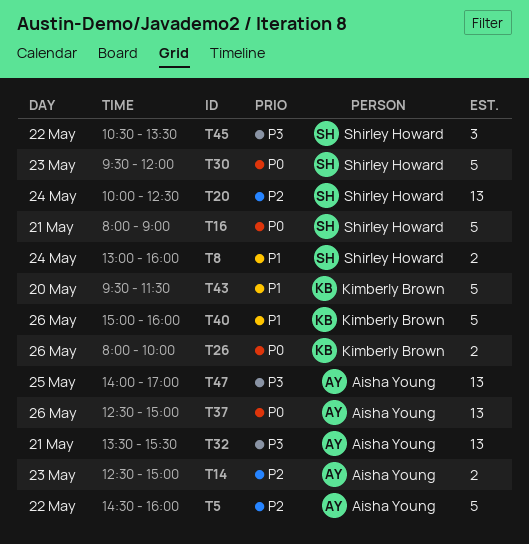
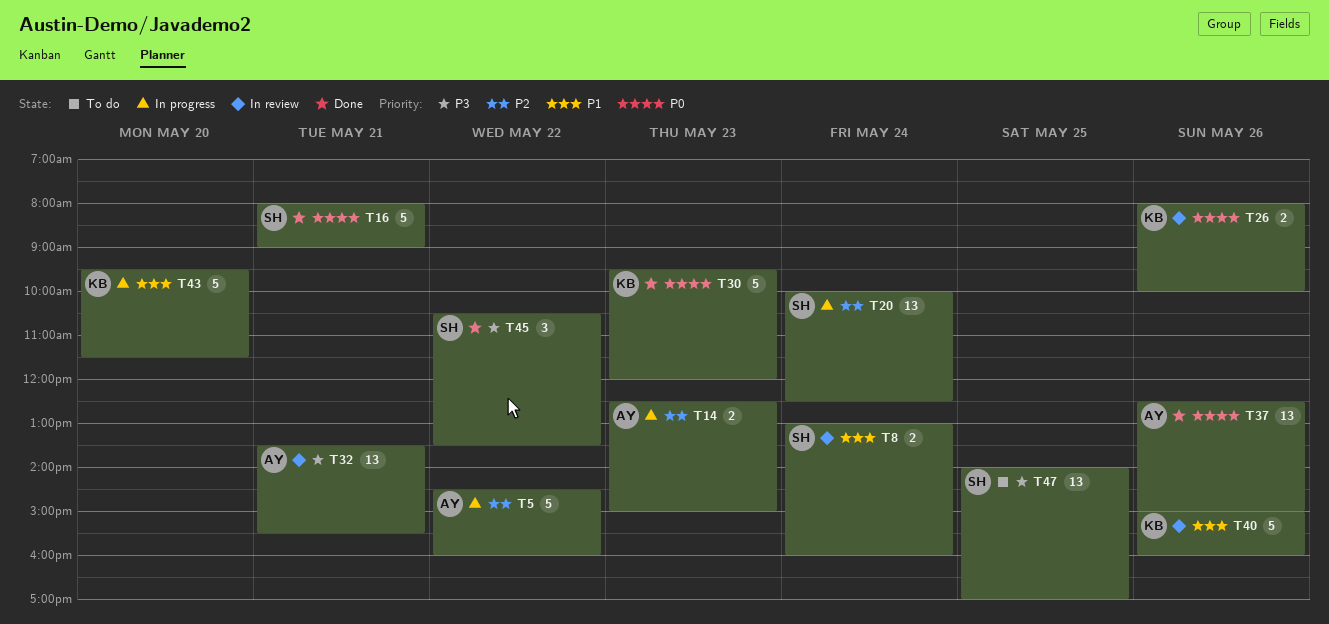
T30, owner: Shirley Howard -> Kimberly Brown
T47, owner: Aisha Young -> Shirley Howard

